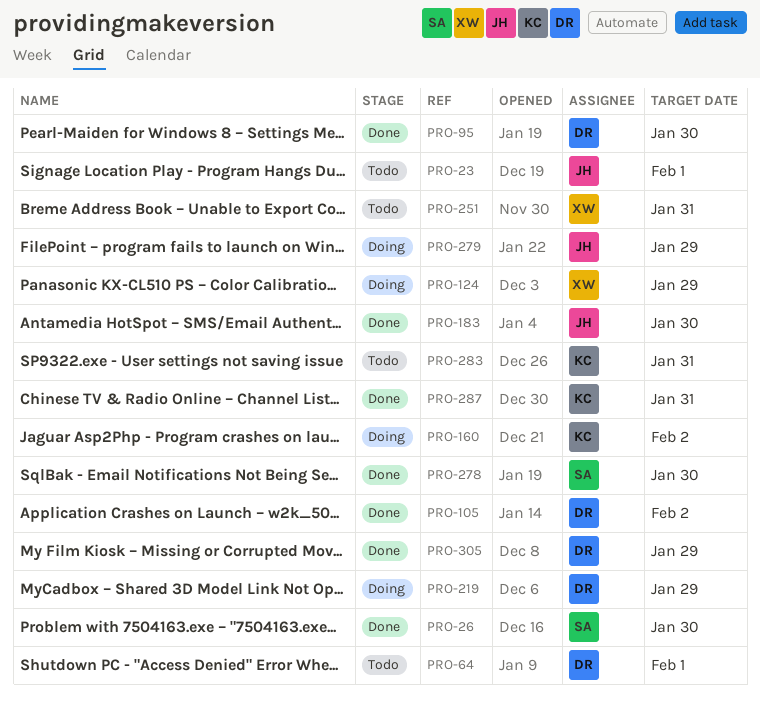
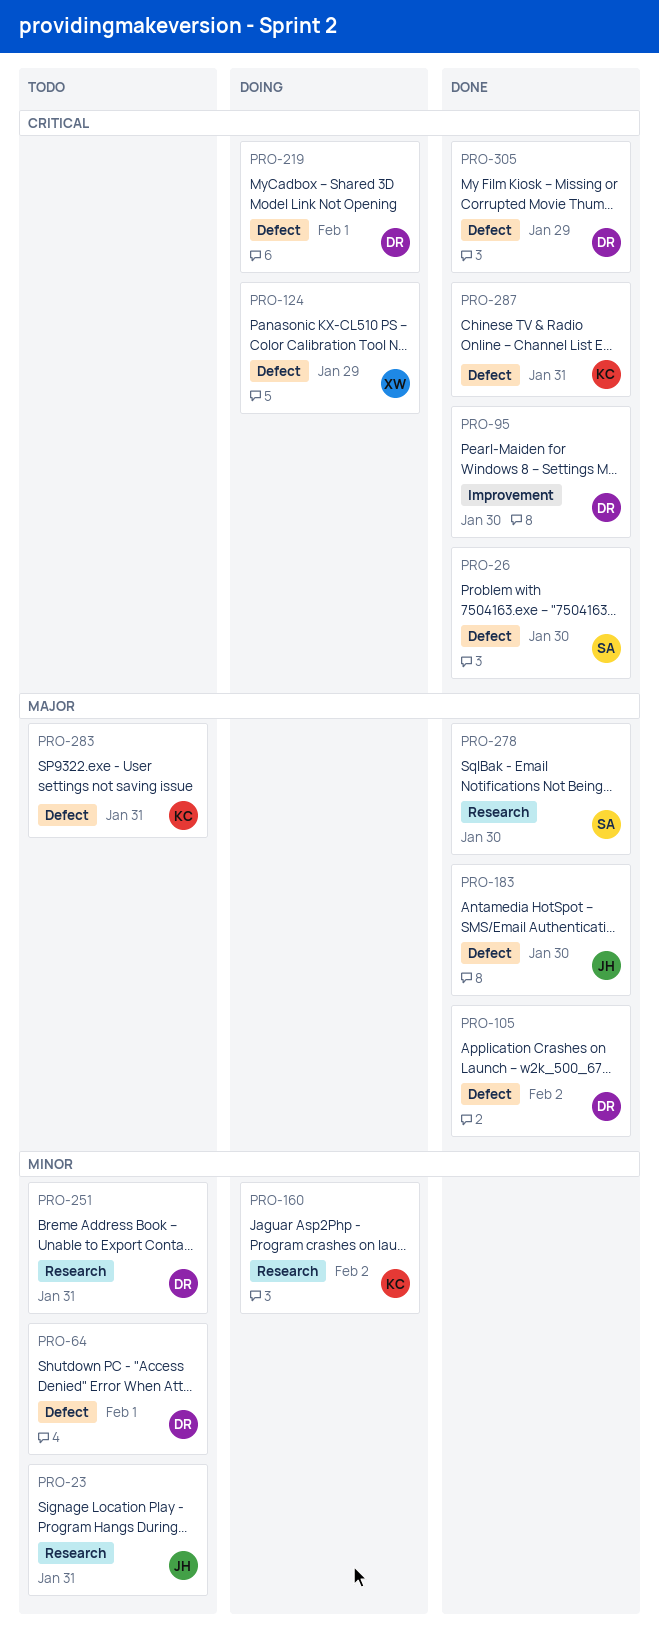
PRO-23, due: Feb 1 -> Jan 31
PRO-219, due: Jan 29 -> Feb 1
PRO-251, owner: XW -> DR
PRO-279: present -> none

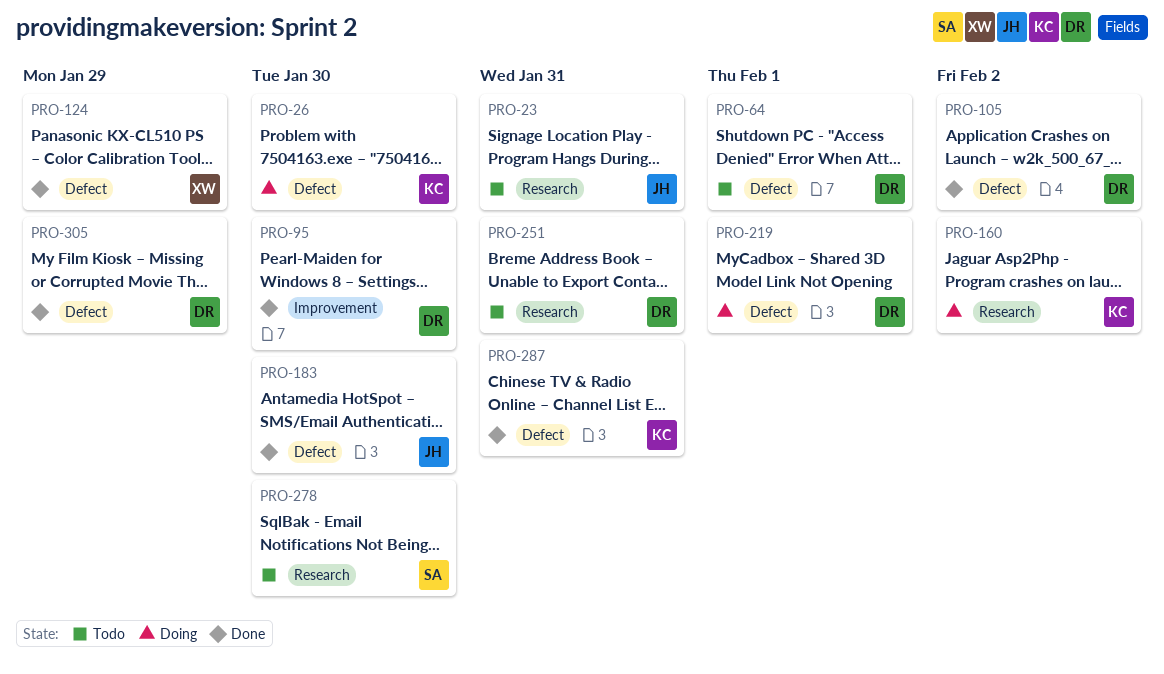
PRO-26, status: Done -> Doing
PRO-26, owner: SA -> KC
PRO-124, status: Doing -> Done
PRO-278, status: Done -> Todo
PRO-283: present -> none

